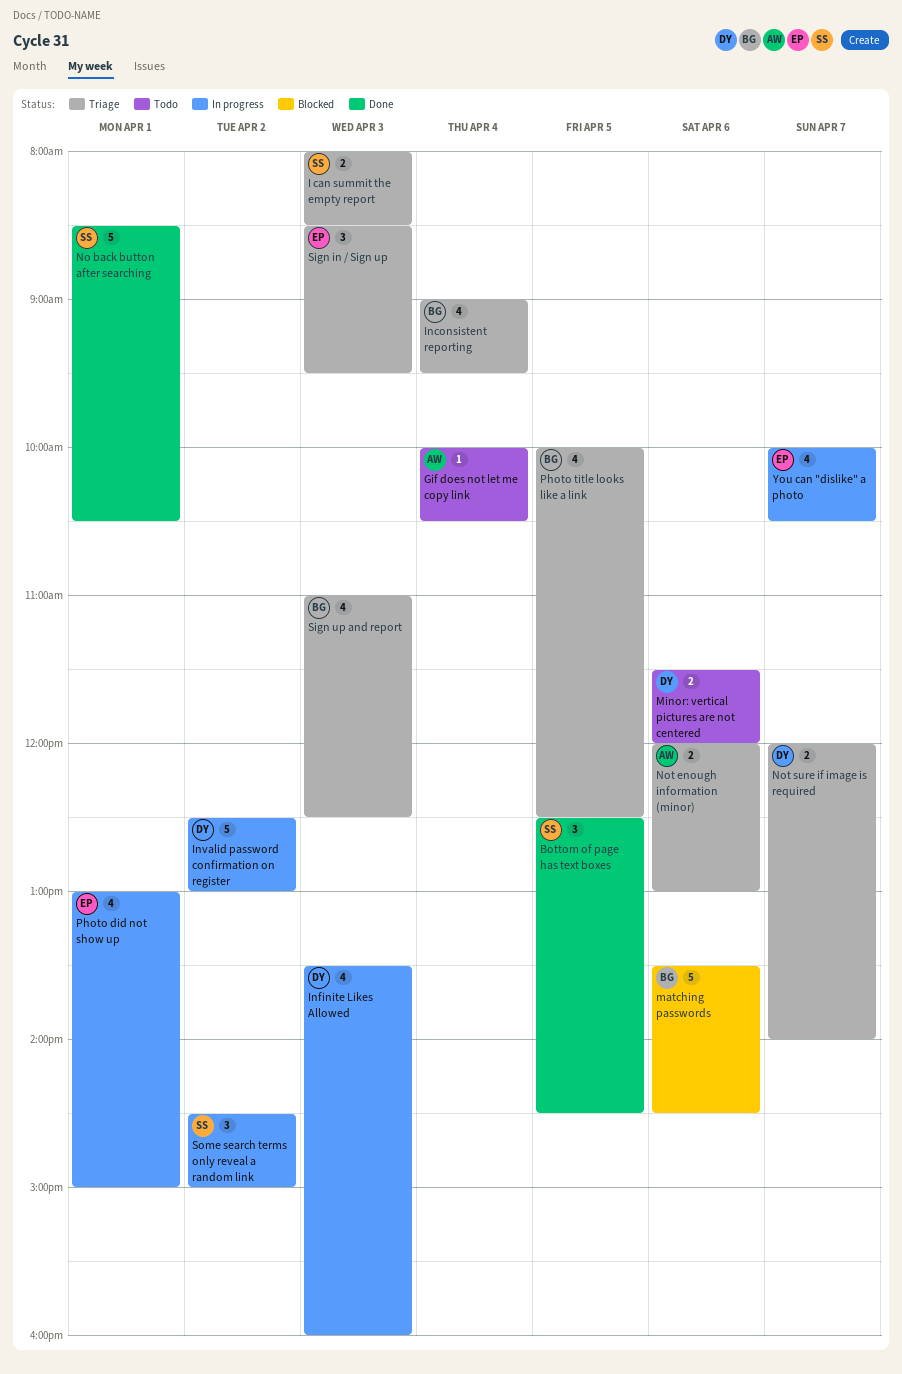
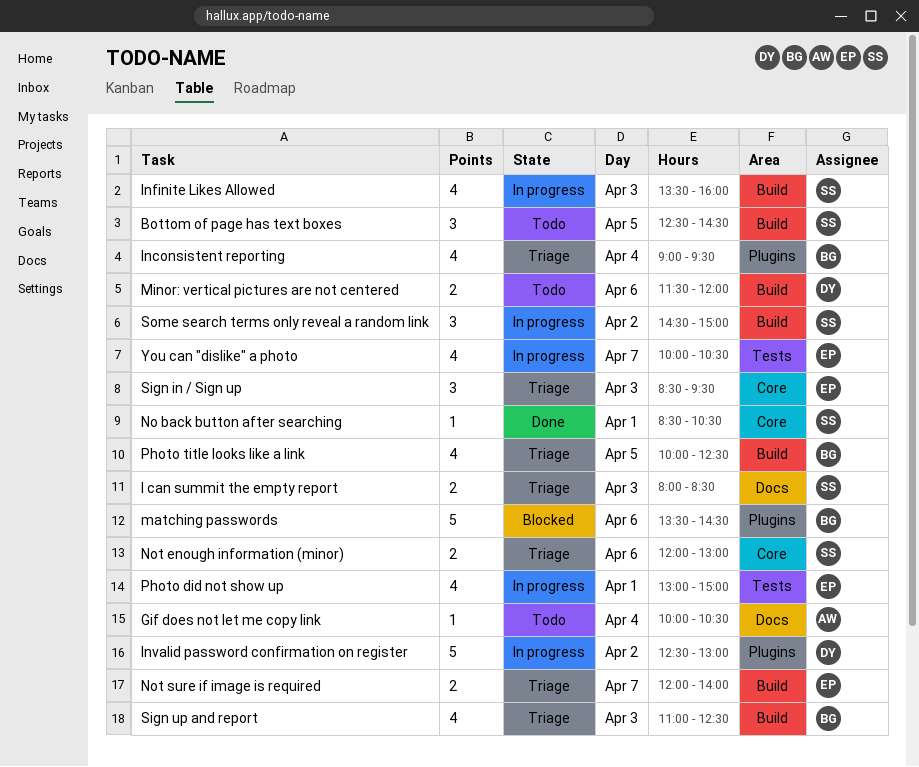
Bottom of page has text boxes, status: Done -> Todo
Infinite Likes Allowed, owner: DY -> SS
No back button after searching, estimate: 5 -> 1
Not enough information (minor), owner: AW -> SS
Not sure if image is required, owner: DY -> EP

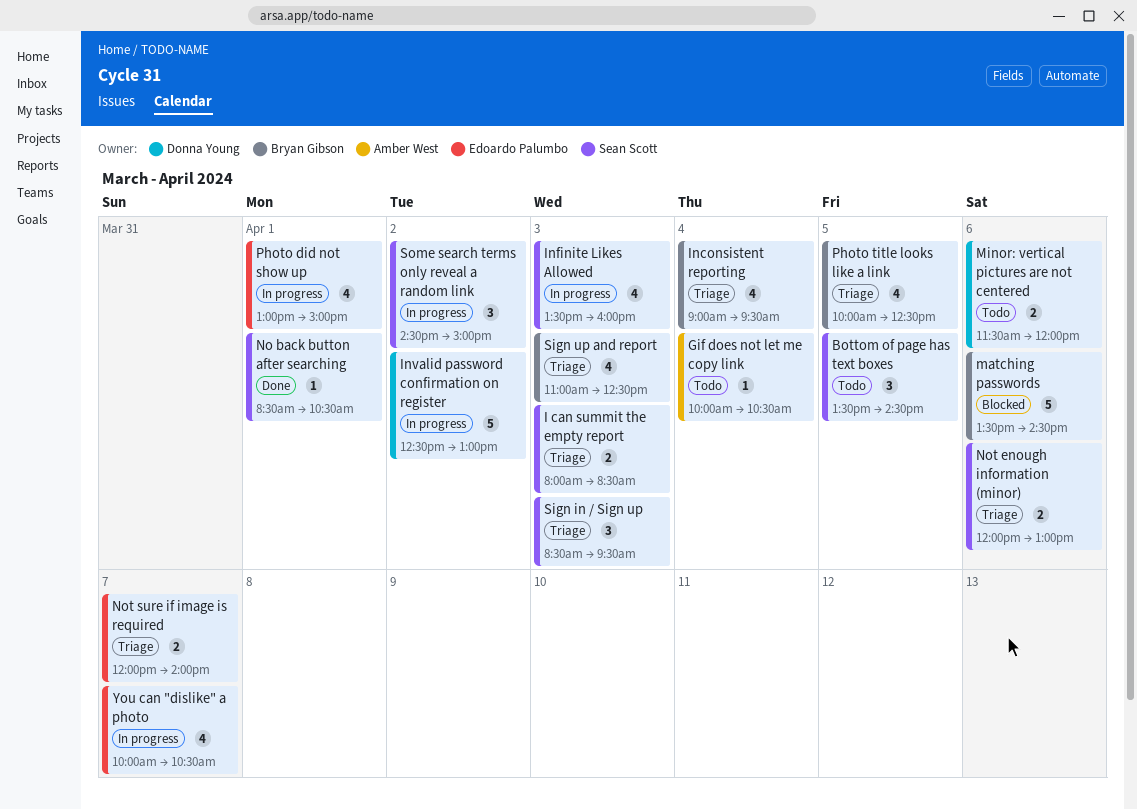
Bottom of page has text boxes, begins: 12:30 -> 13:30
Sign in / Sign up, owner: Edoardo Palumbo -> Sean Scott

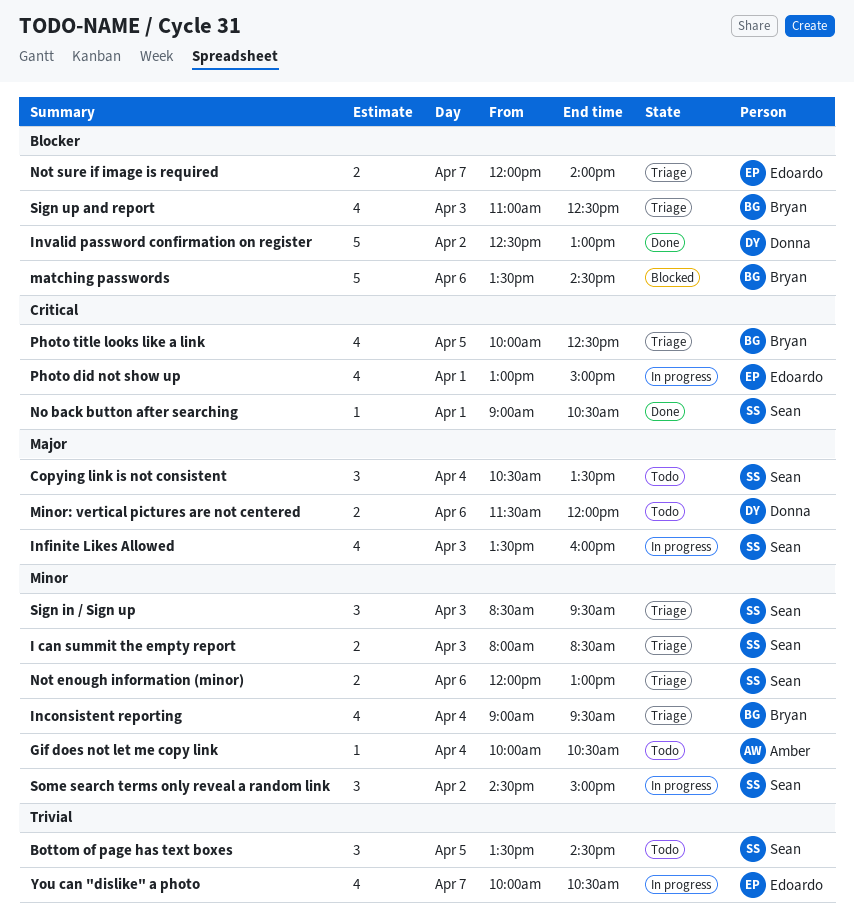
Copying link is not consistent: none -> present
Invalid password confirmation on register, status: In progress -> Done
No back button after searching, begins: 08:30 -> 09:00

